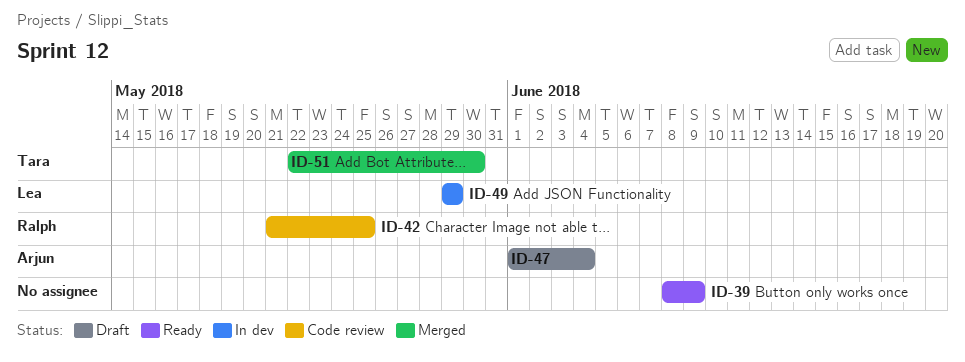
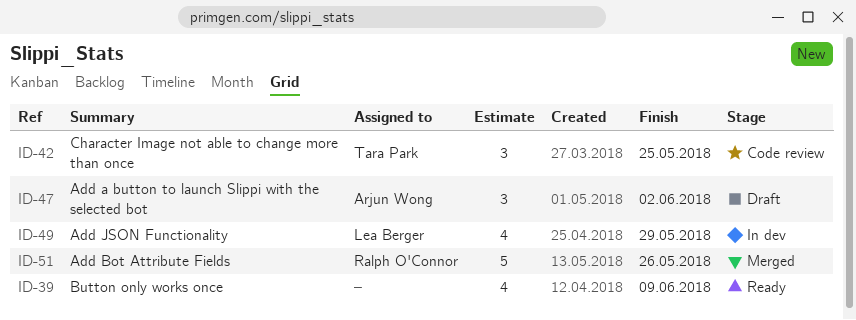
ID-42, owner: Ralph O'Connor -> Tara Park
ID-47, due: Jun 4 -> Jun 2
ID-51, owner: Tara Park -> Ralph O'Connor
ID-51, due: May 30 -> May 26

